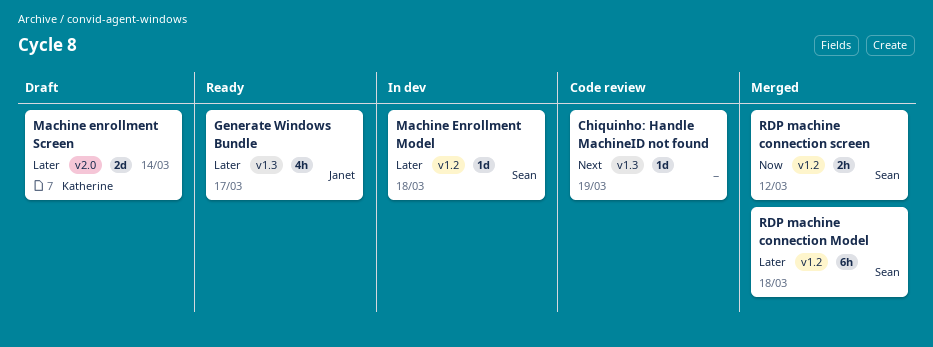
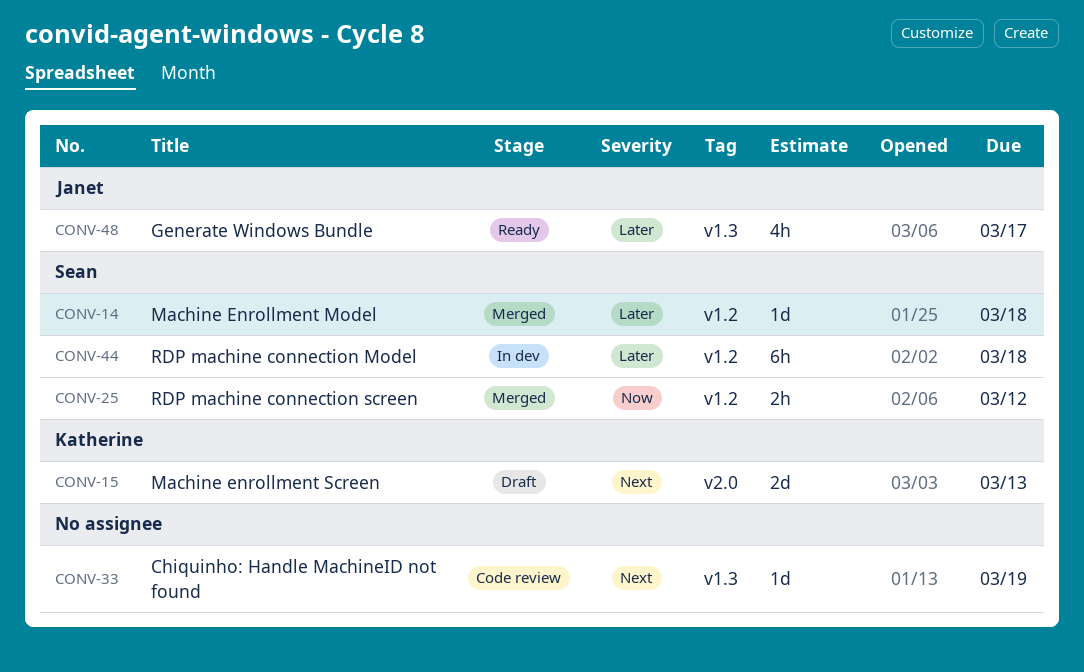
Machine Enrollment Model, status: In dev -> Merged
Machine enrollment Screen, priority: Later -> Next
Machine enrollment Screen, due: Mar 14 -> Mar 13
RDP machine connection Model, status: Merged -> In dev

